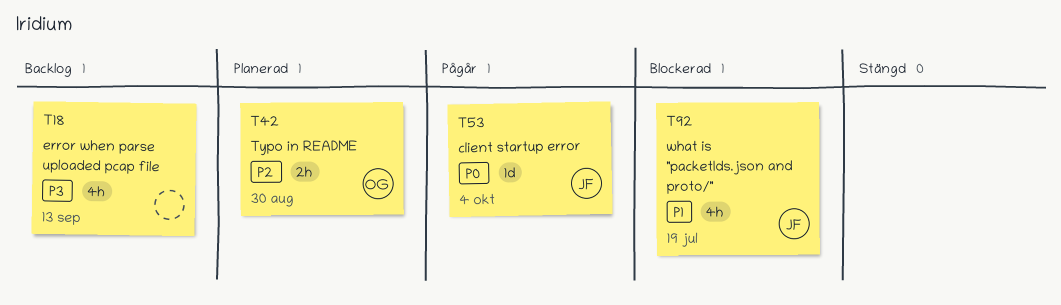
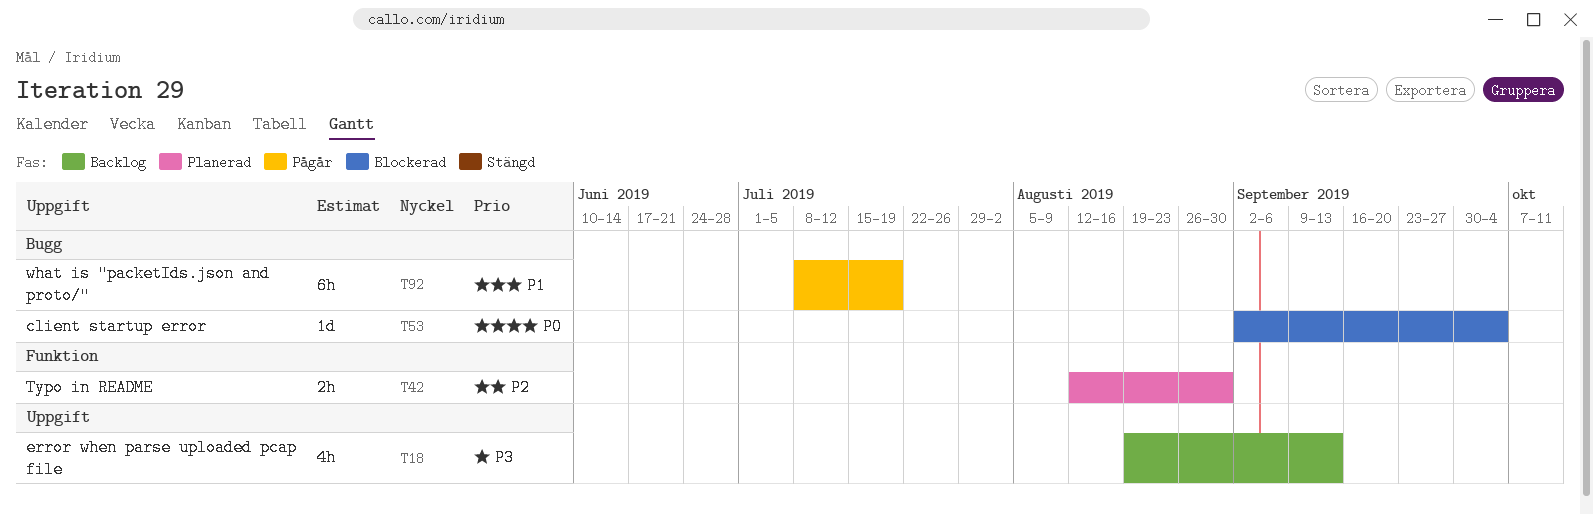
T53, status: Pågår -> Blockerad
T92, status: Blockerad -> Pågår
T92, estimate: 4h -> 6h

